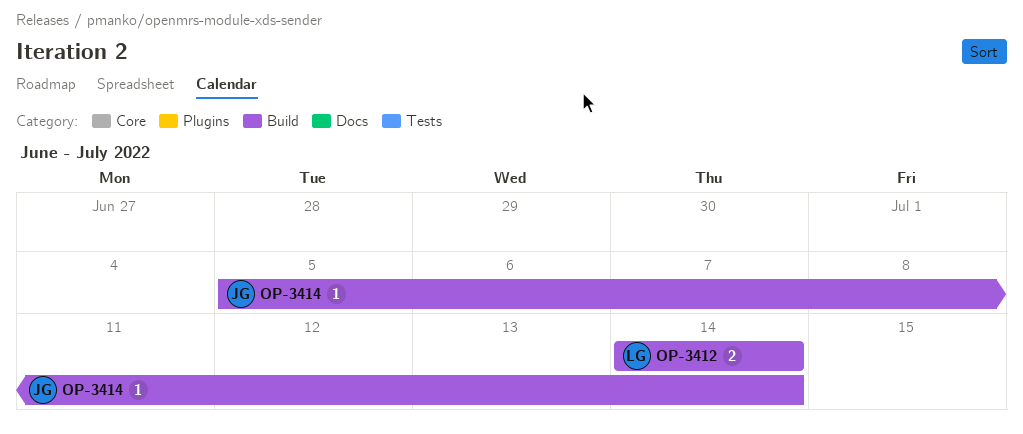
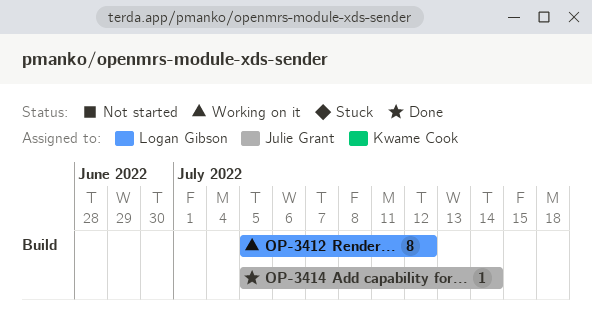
OP-3412, estimate: 2 -> 8
OP-3412, start: Jul 14 -> Jul 5
OP-3412, due: Jul 14 -> Jul 12

